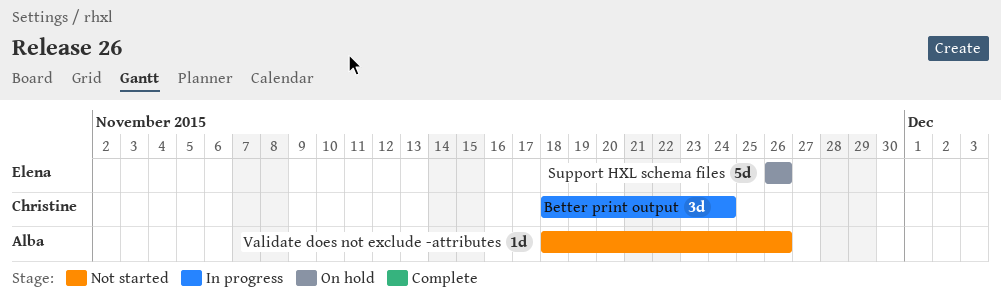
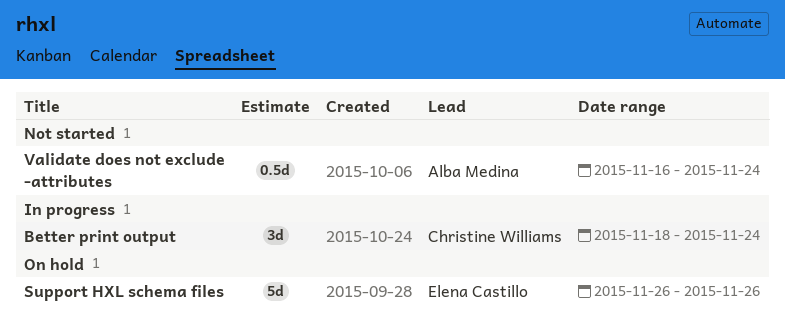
Validate does not exclude -attributes, estimate: 1d -> 0.5d
Validate does not exclude -attributes, start: Nov 18 -> Nov 16
Validate does not exclude -attributes, due: Nov 26 -> Nov 24

